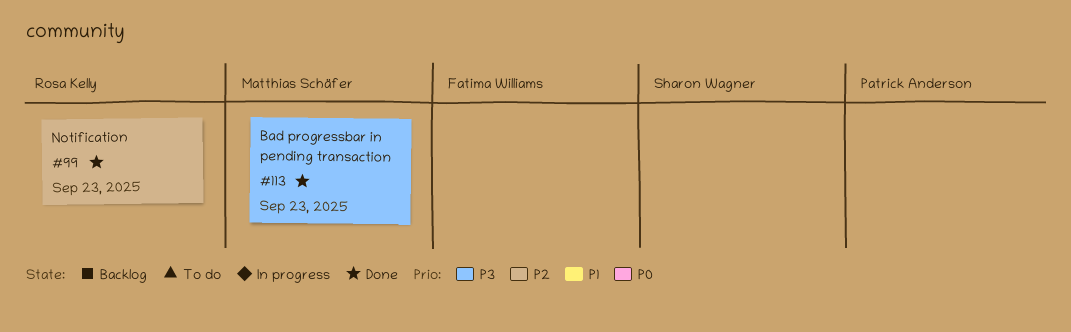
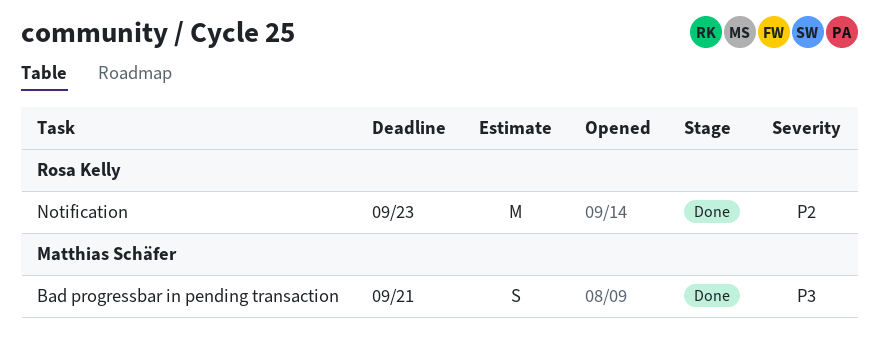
Bad progressbar in pending transaction, due: Sep 23 -> Sep 21

